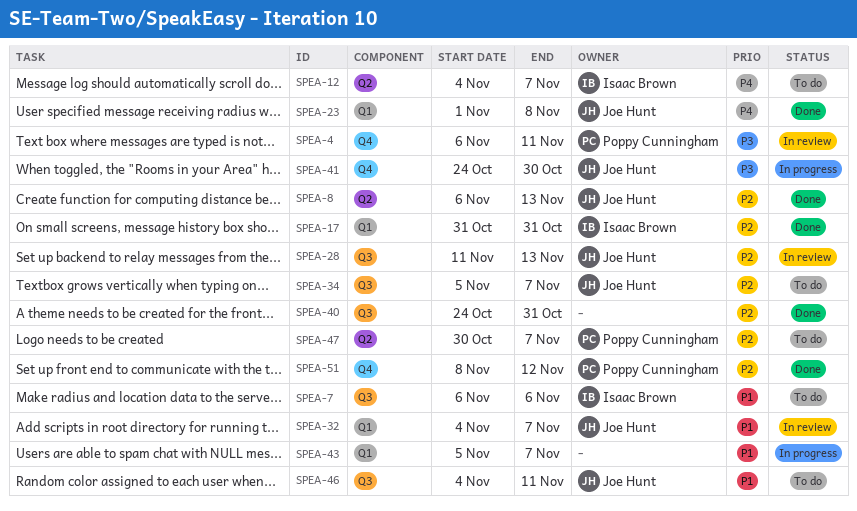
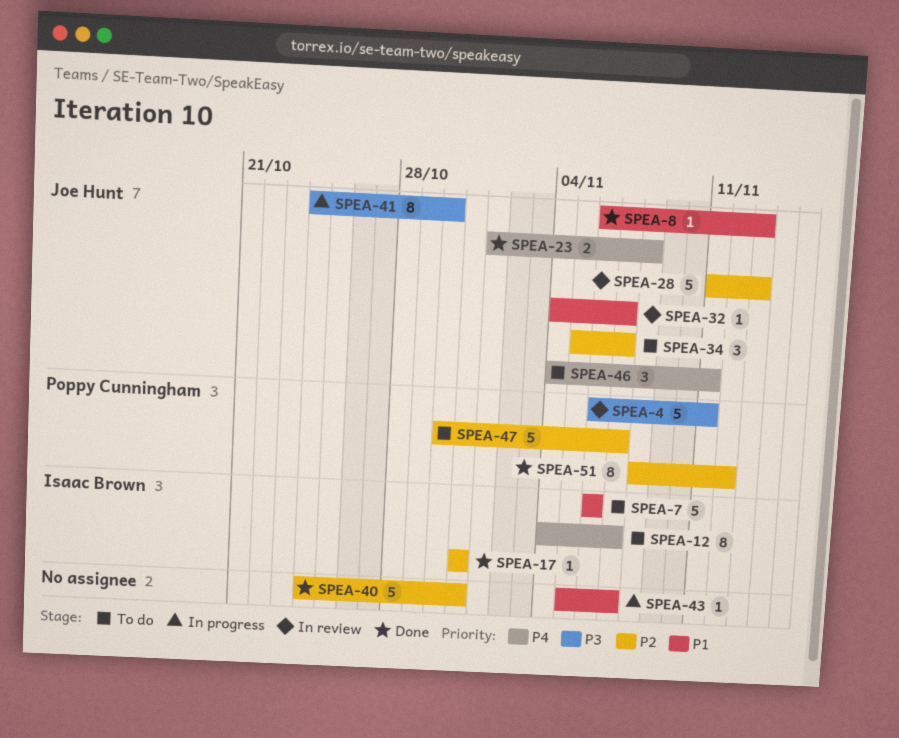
SPEA-8, priority: P2 -> P1
SPEA-46, priority: P1 -> P4

